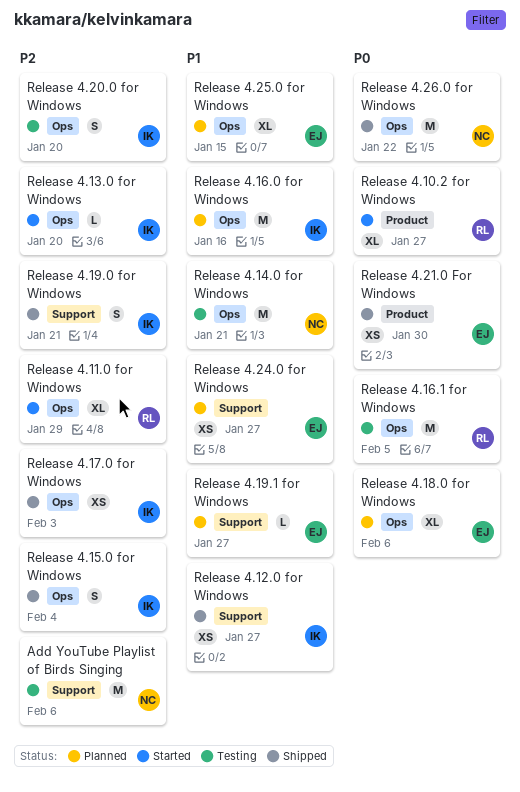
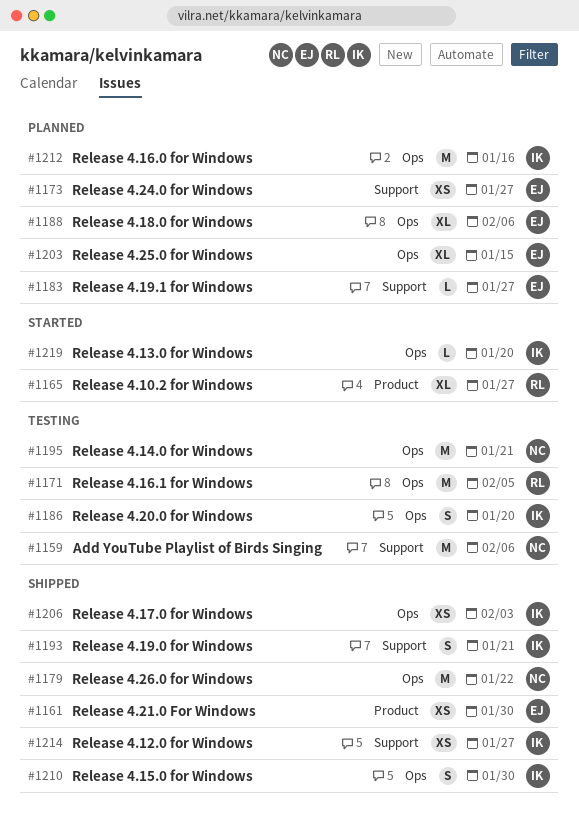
Release 4.11.0 for Windows: present -> none
Release 4.15.0 for Windows, due: Feb 4 -> Jan 30

